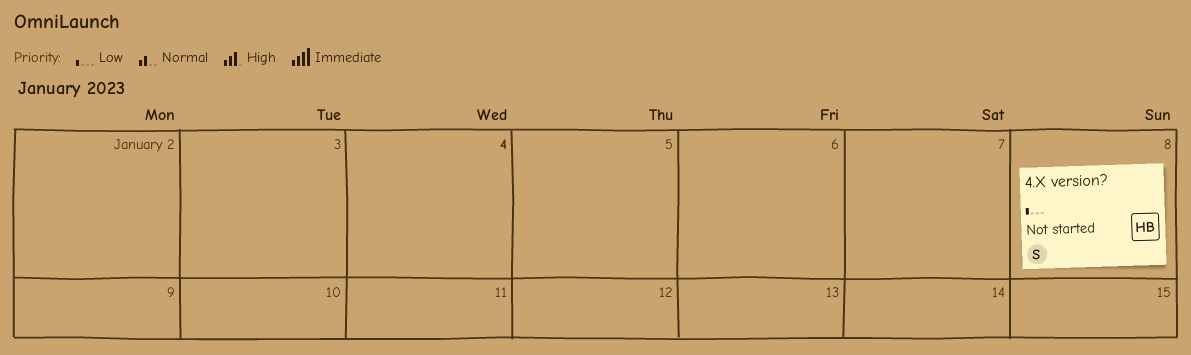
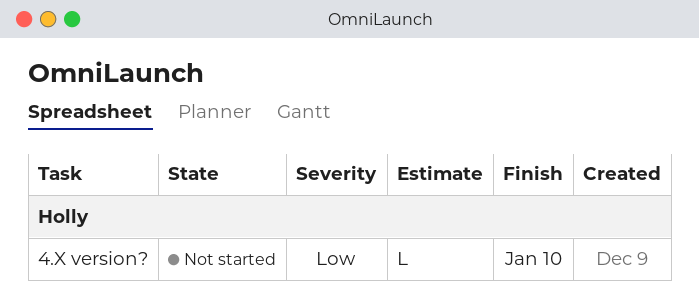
4.X version?, estimate: S -> L
4.X version?, due: Jan 8 -> Jan 10

